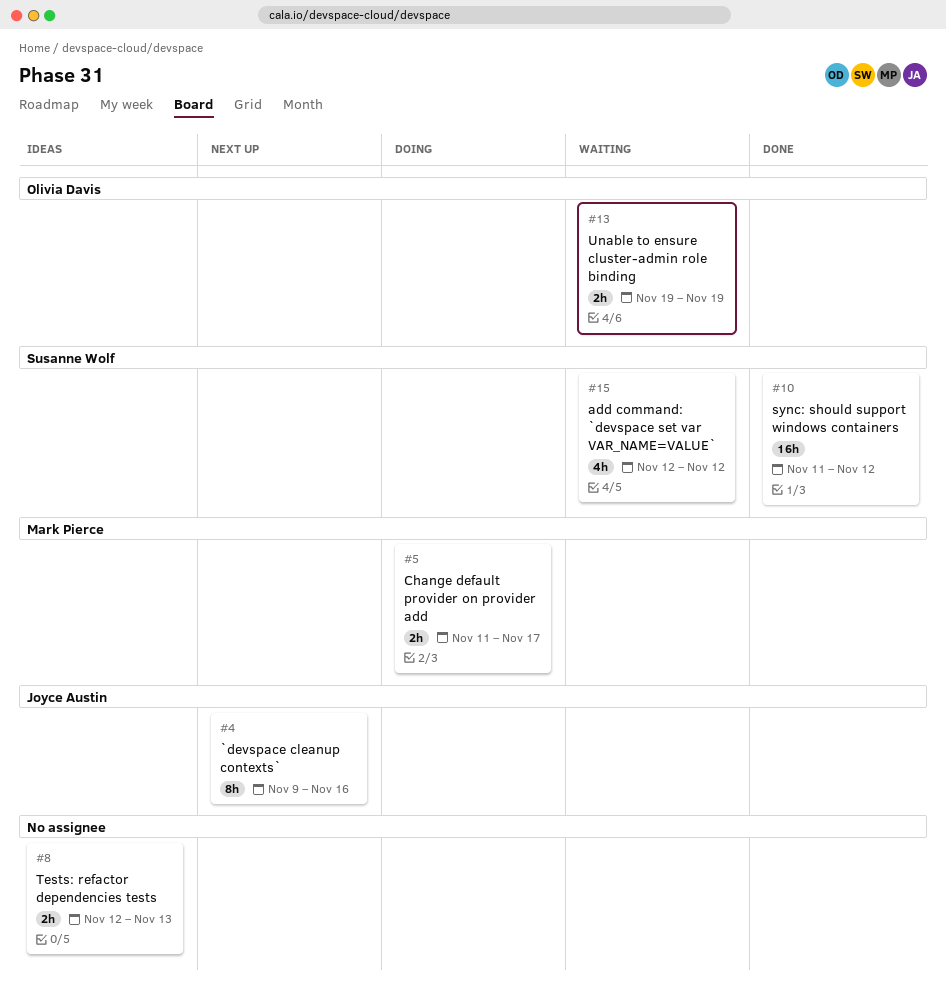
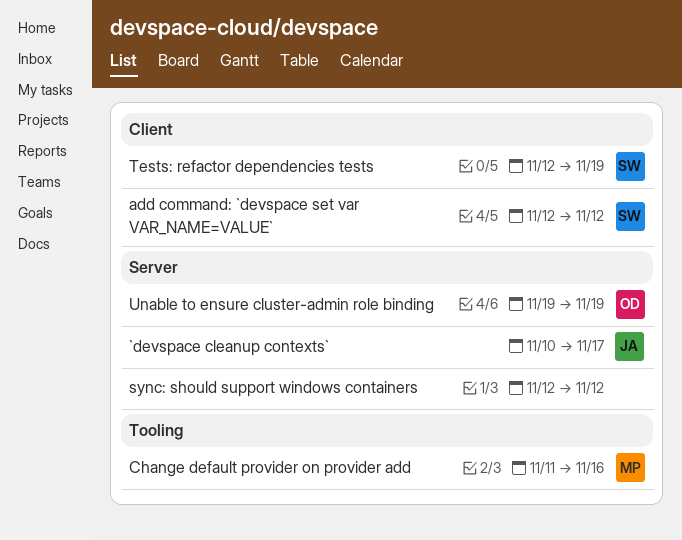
`devspace cleanup contexts`, start: Nov 9 -> Nov 10
`devspace cleanup contexts`, due: Nov 16 -> Nov 17
Change default provider on provider add, due: Nov 17 -> Nov 16
sync: should support windows containers, owner: Susanne Wolf -> none
sync: should support windows containers, start: Nov 11 -> Nov 12
Tests: refactor dependencies tests, owner: none -> Susanne Wolf
Tests: refactor dependencies tests, due: Nov 13 -> Nov 19

